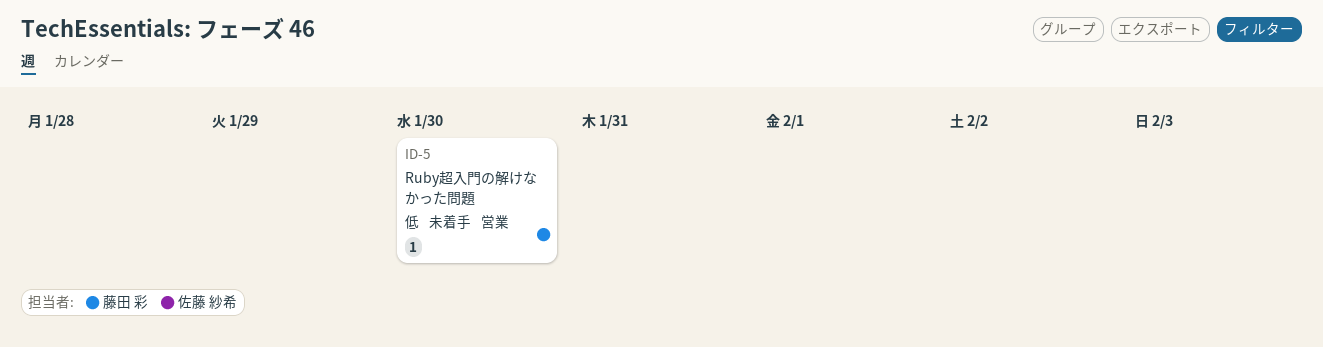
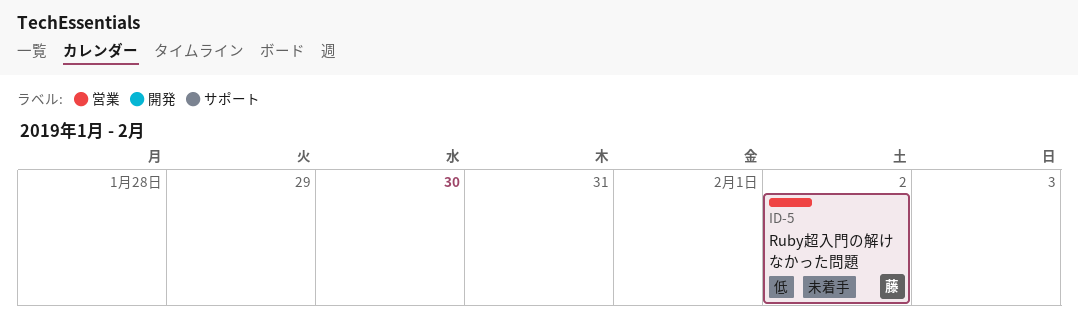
ID-5, due: Jan 30 -> Feb 2

